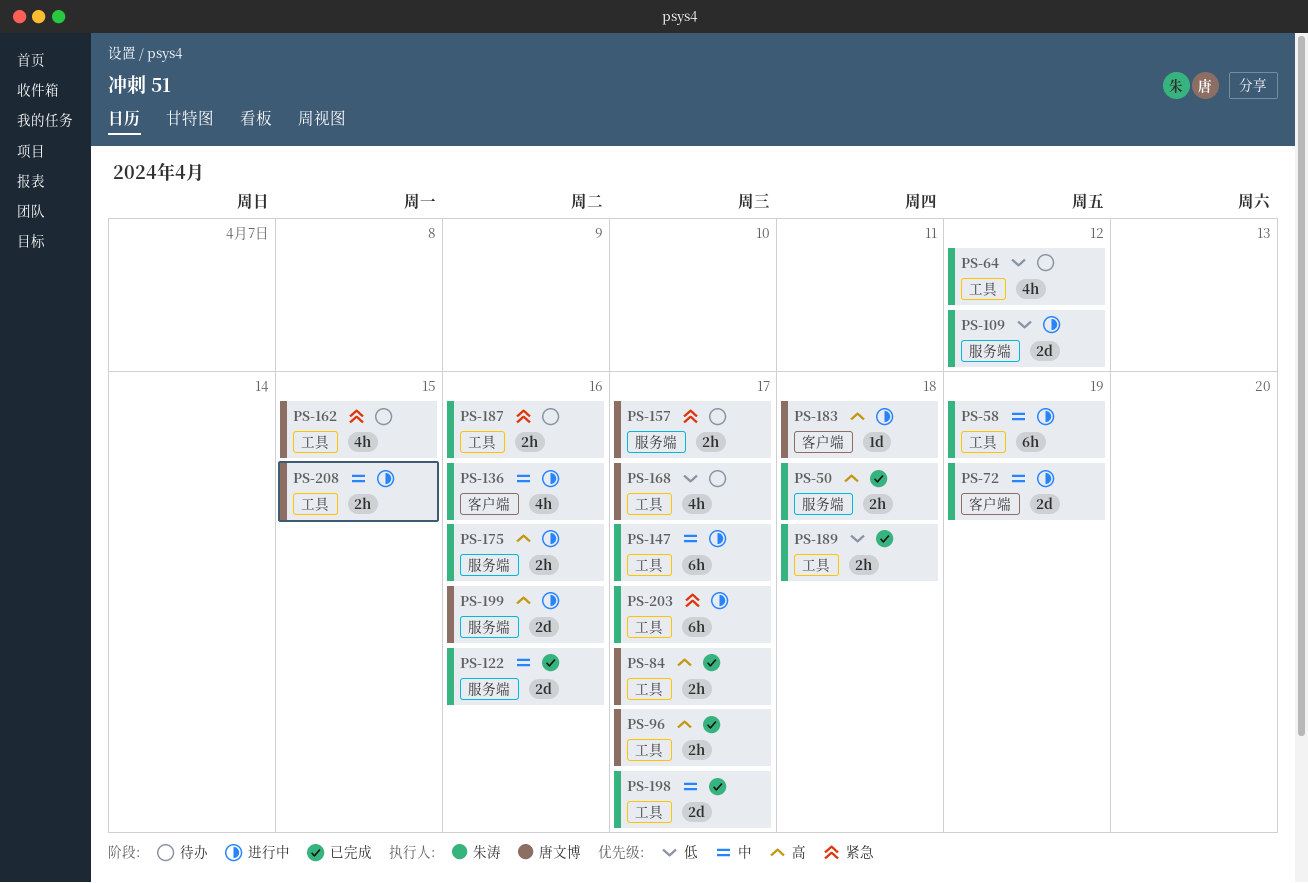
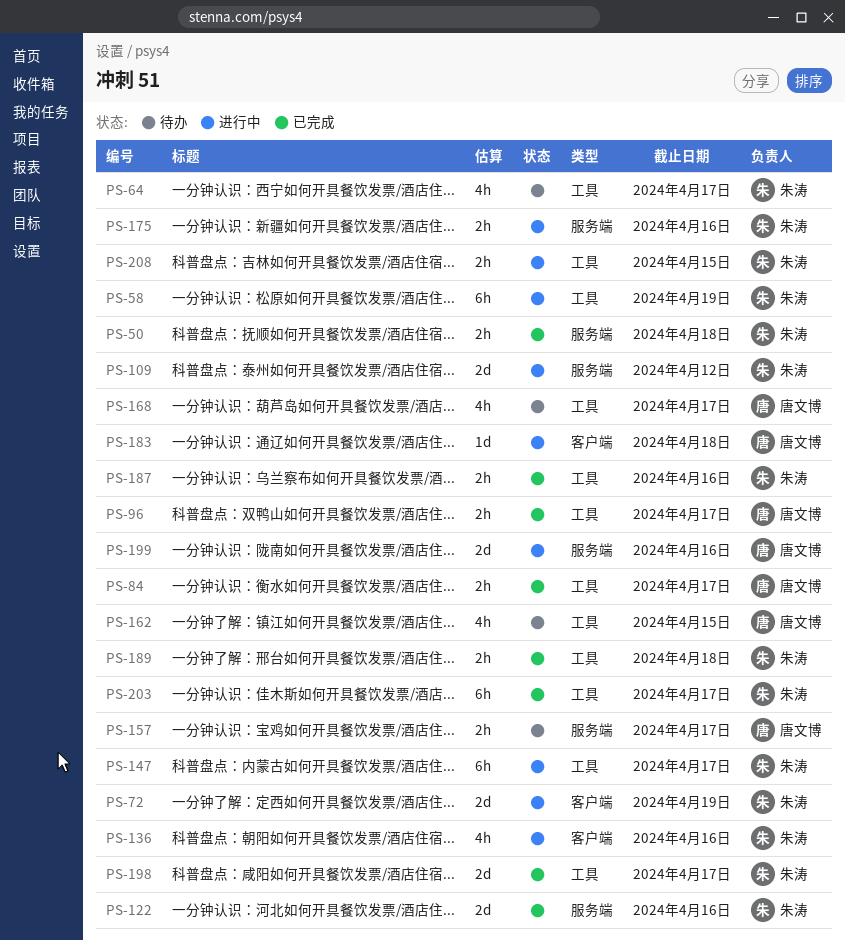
PS-64, due: Apr 12 -> Apr 17
PS-187, status: 待办 -> 已完成
PS-203, status: 进行中 -> 已完成
PS-208, owner: 唐文博 -> 朱涛

